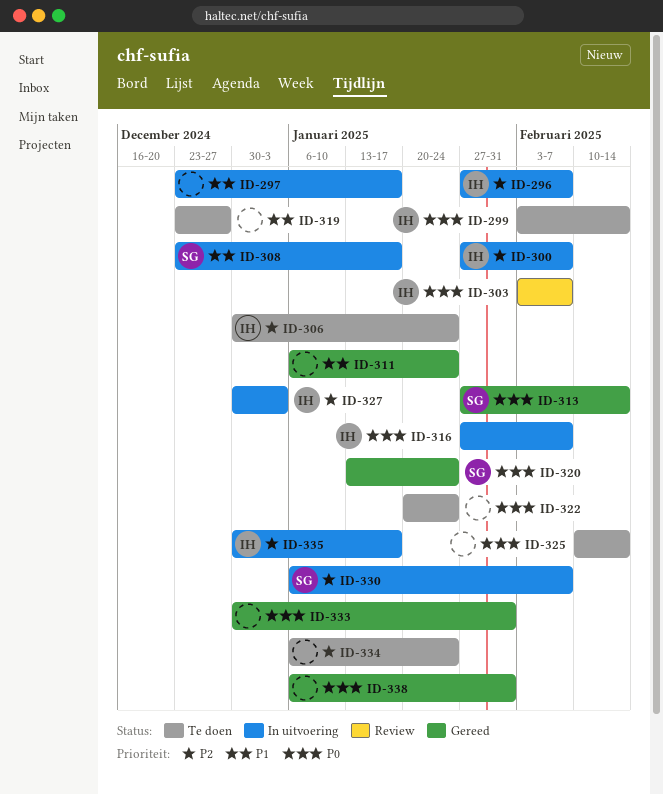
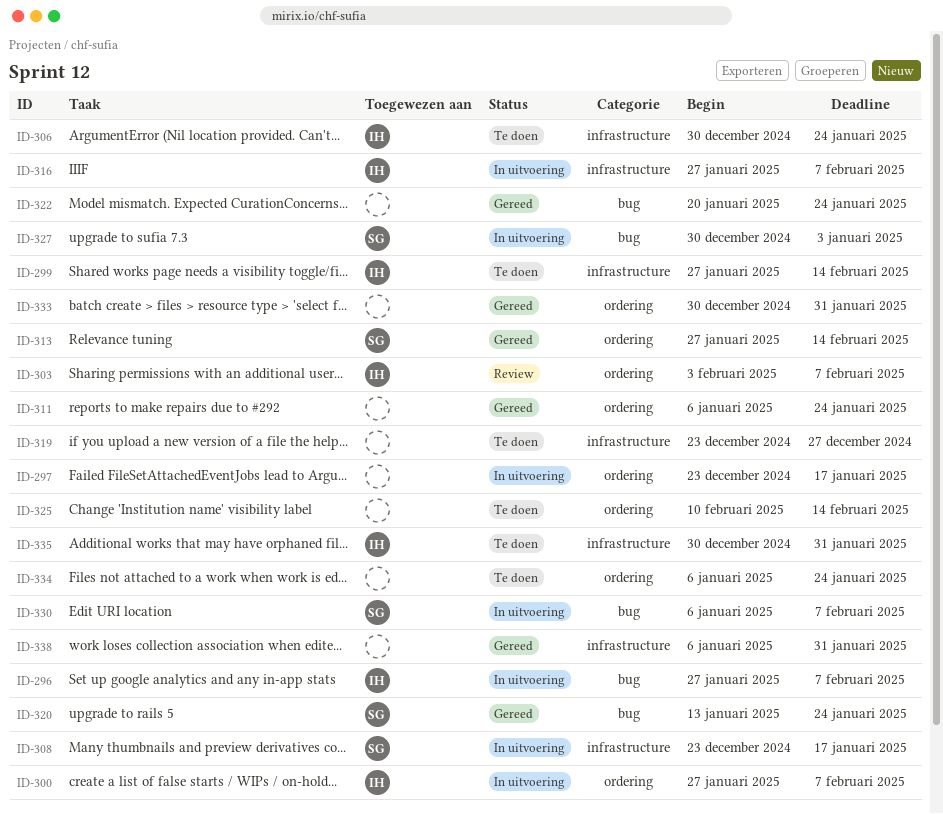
ID-299, start: Feb 3 -> Jan 27
ID-322, status: Te doen -> Gereed
ID-327, owner: IH -> SG
ID-335, status: In uitvoering -> Te doen
ID-335, due: Jan 17 -> Jan 31

